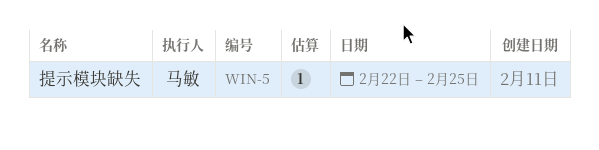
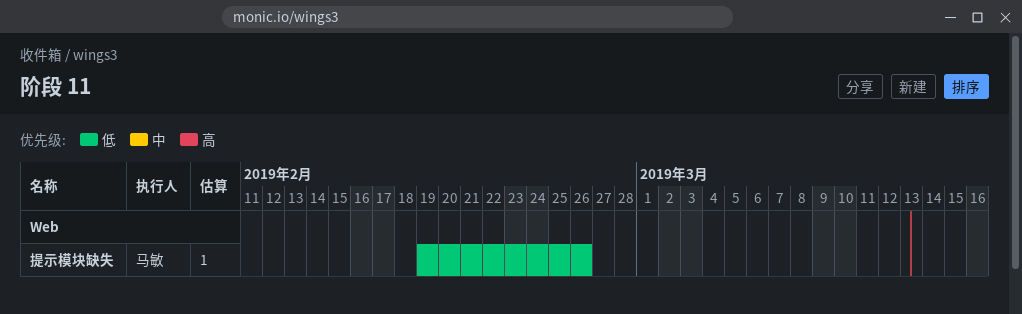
提示模块缺失, start: Feb 22 -> Feb 19
提示模块缺失, due: Feb 25 -> Feb 26

